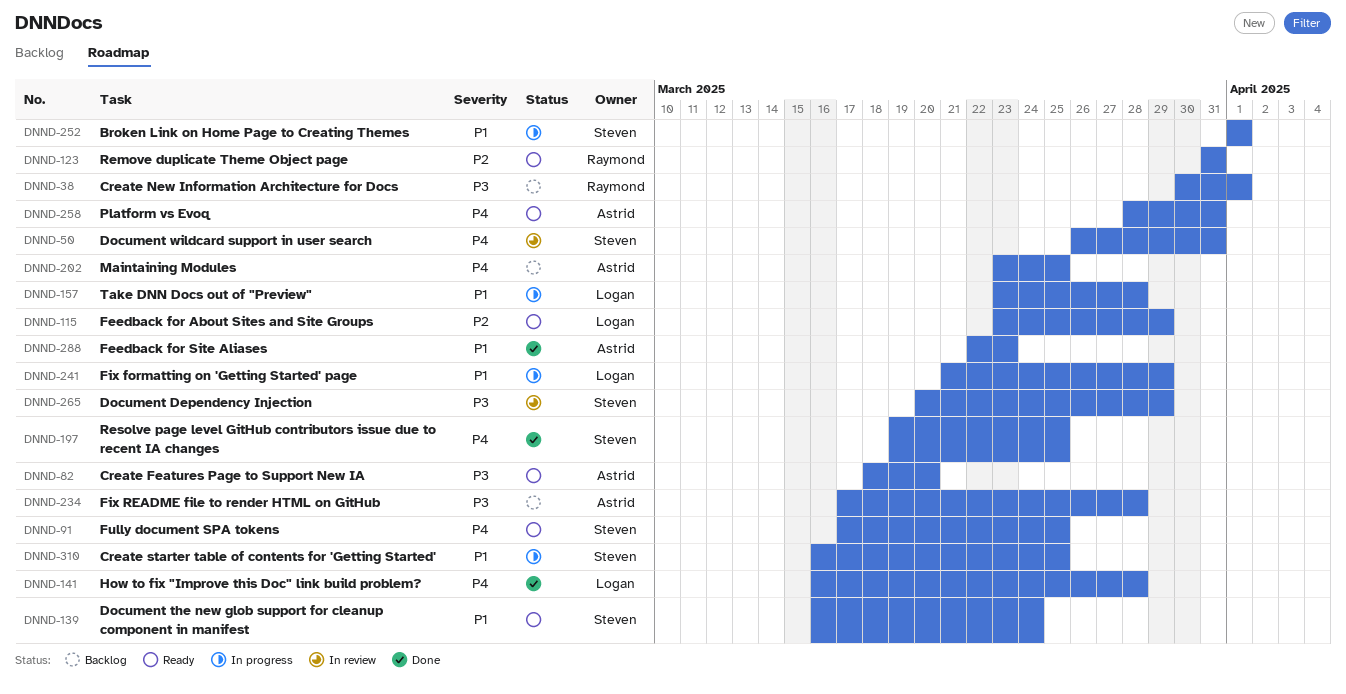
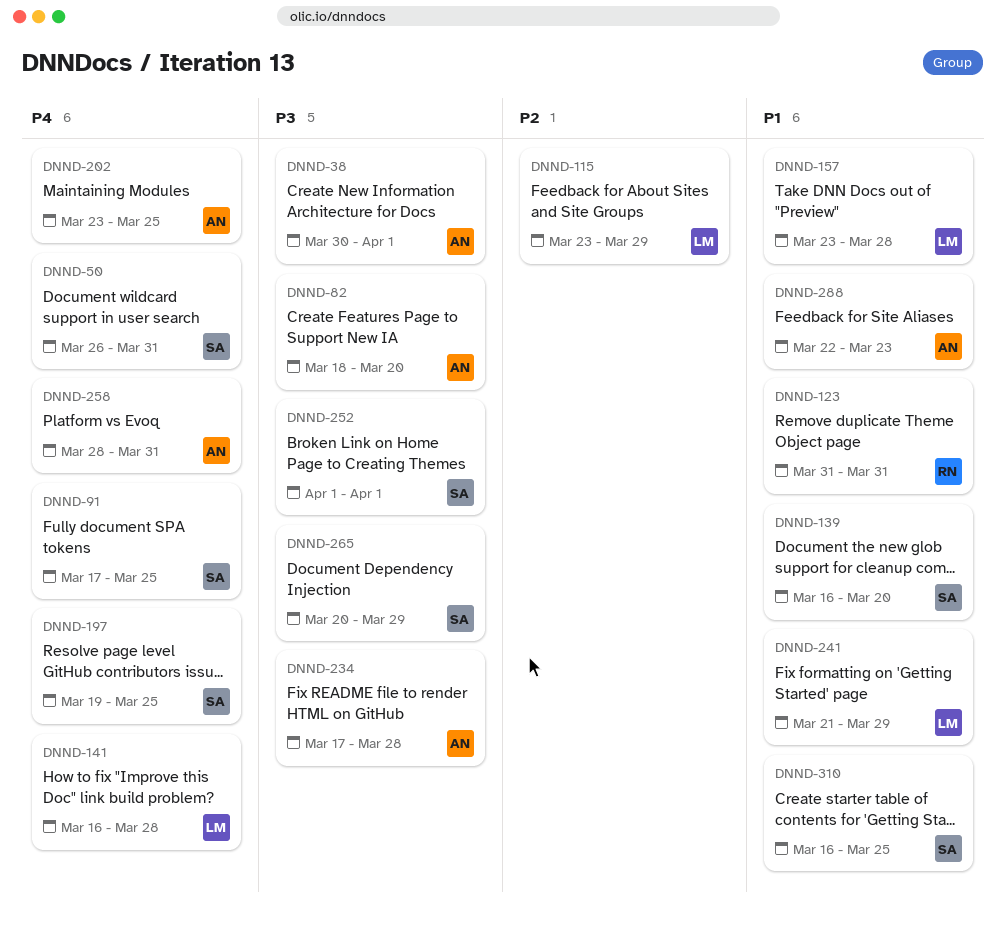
DNND-38, owner: Raymond -> Astrid
DNND-123, priority: P2 -> P1
DNND-139, due: Mar 24 -> Mar 20
DNND-252, priority: P1 -> P3

